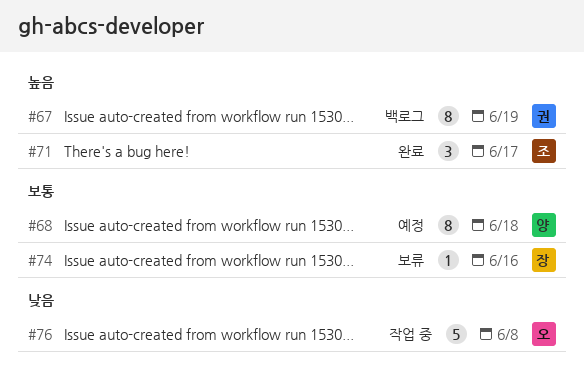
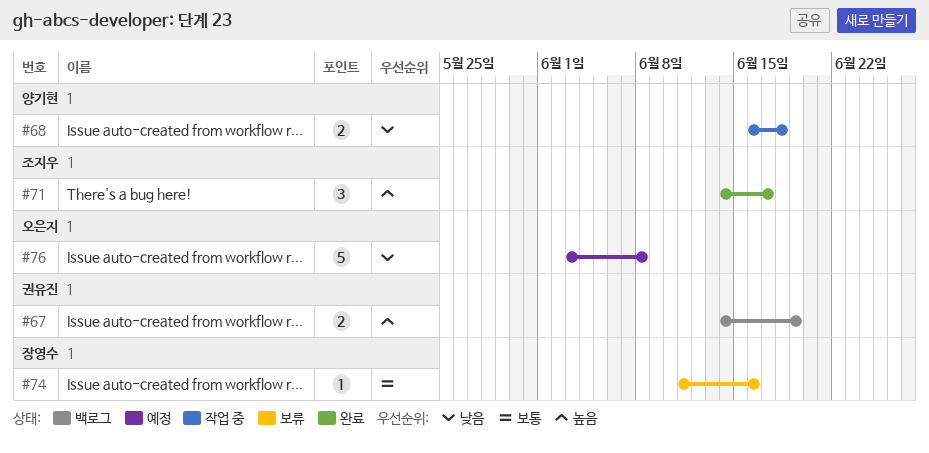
#67, estimate: 8 -> 2
#68, status: 예정 -> 작업 중
#68, priority: 보통 -> 낮음
#68, estimate: 8 -> 2
#76, status: 작업 중 -> 예정

